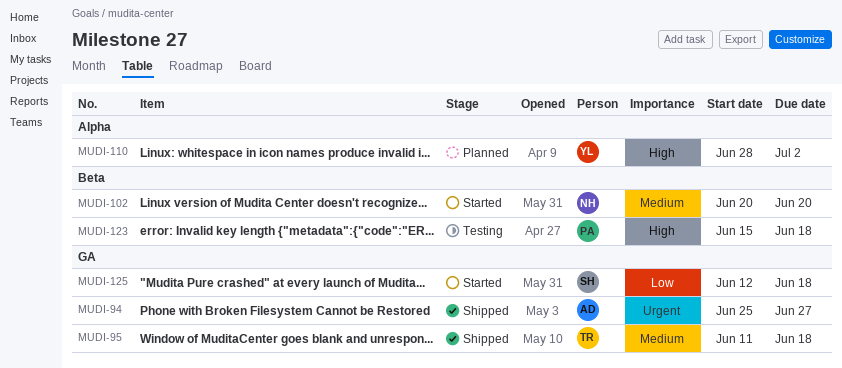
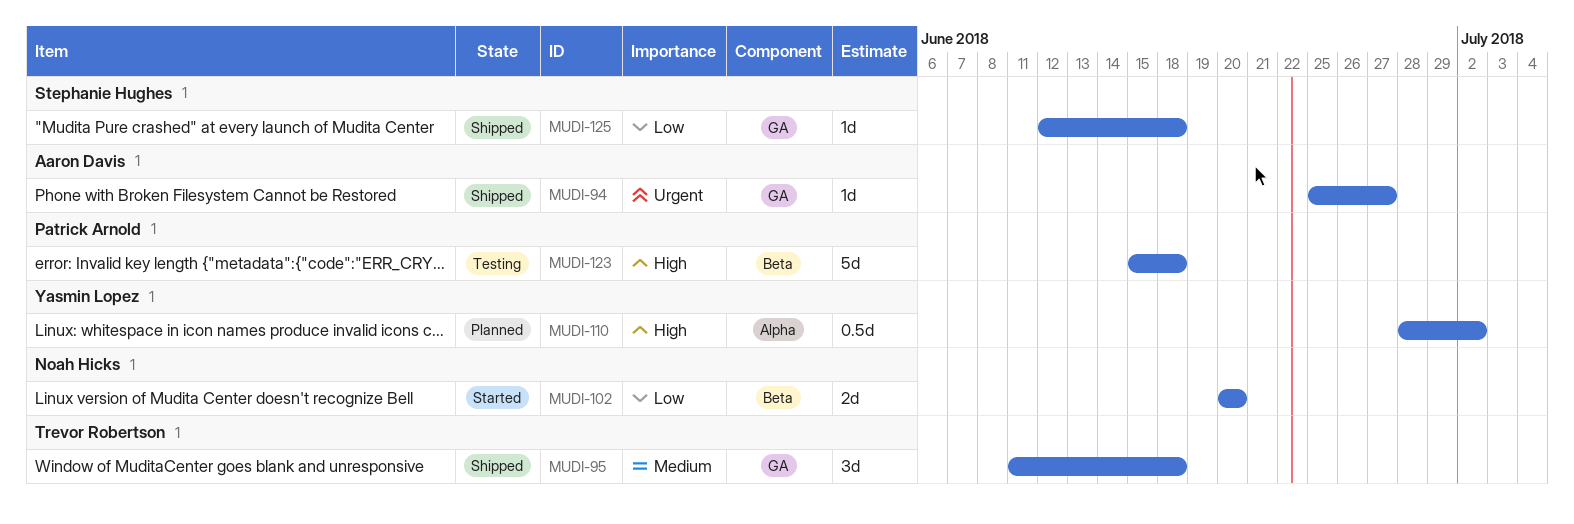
MUDI-102, priority: Medium -> Low
MUDI-125, status: Started -> Shipped

